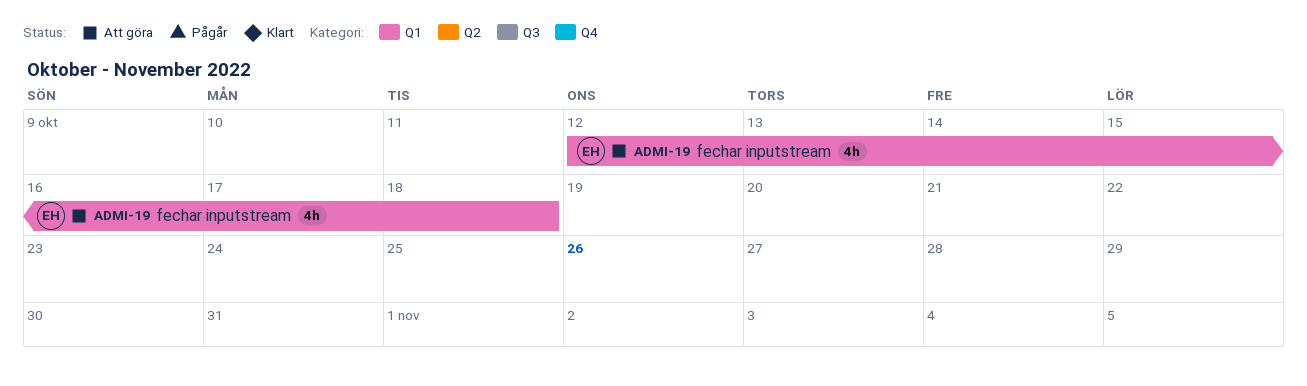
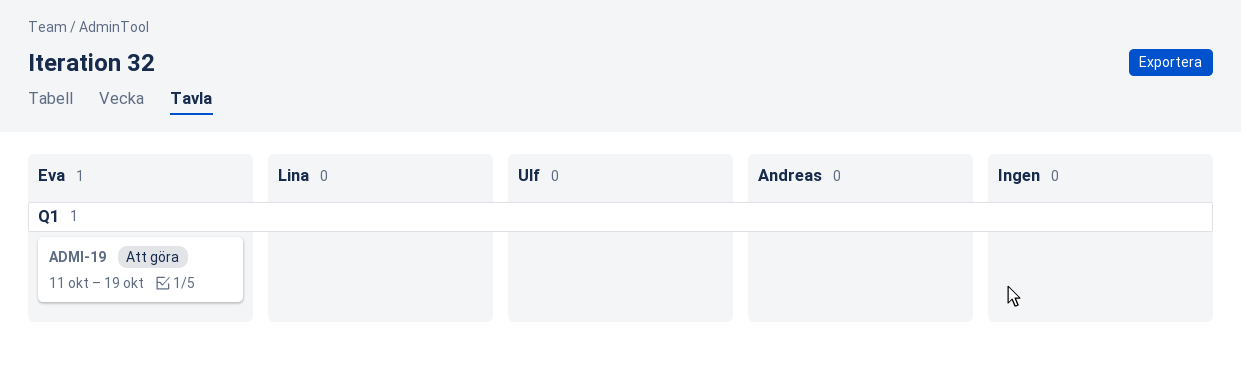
ADMI-19, start: Oct 12 -> Oct 11
ADMI-19, due: Oct 18 -> Oct 19

